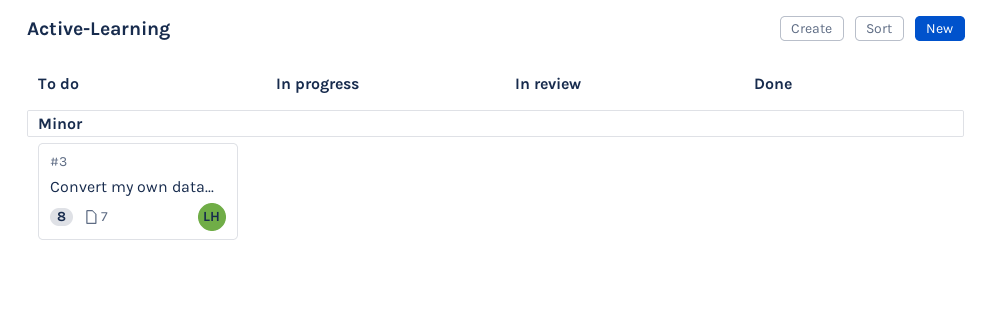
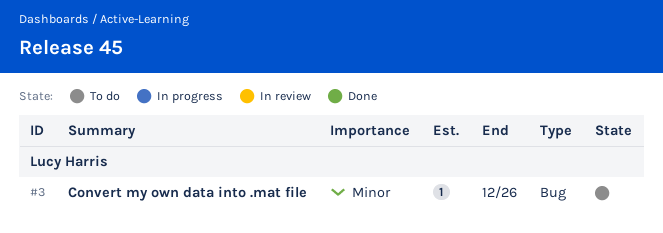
#3, estimate: 8 -> 1

